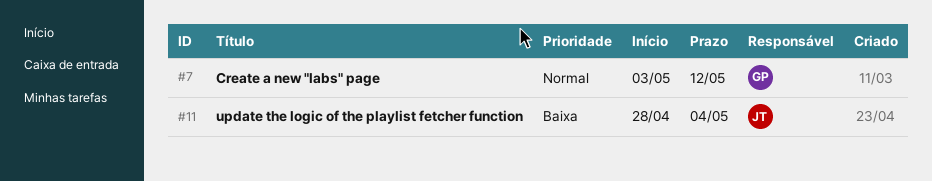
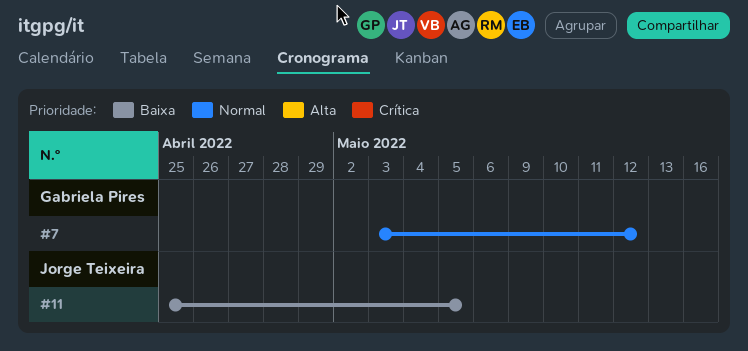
#11, start: Apr 28 -> Apr 25
#11, due: May 4 -> May 5

